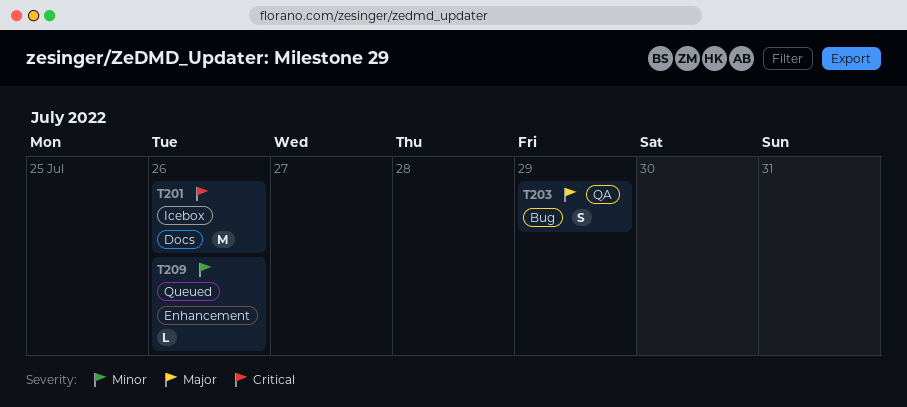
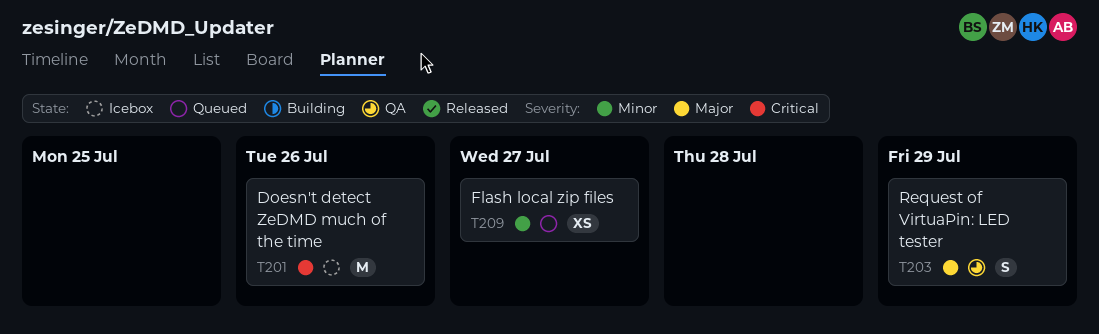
T209, estimate: L -> XS
T209, due: Jul 26 -> Jul 27

